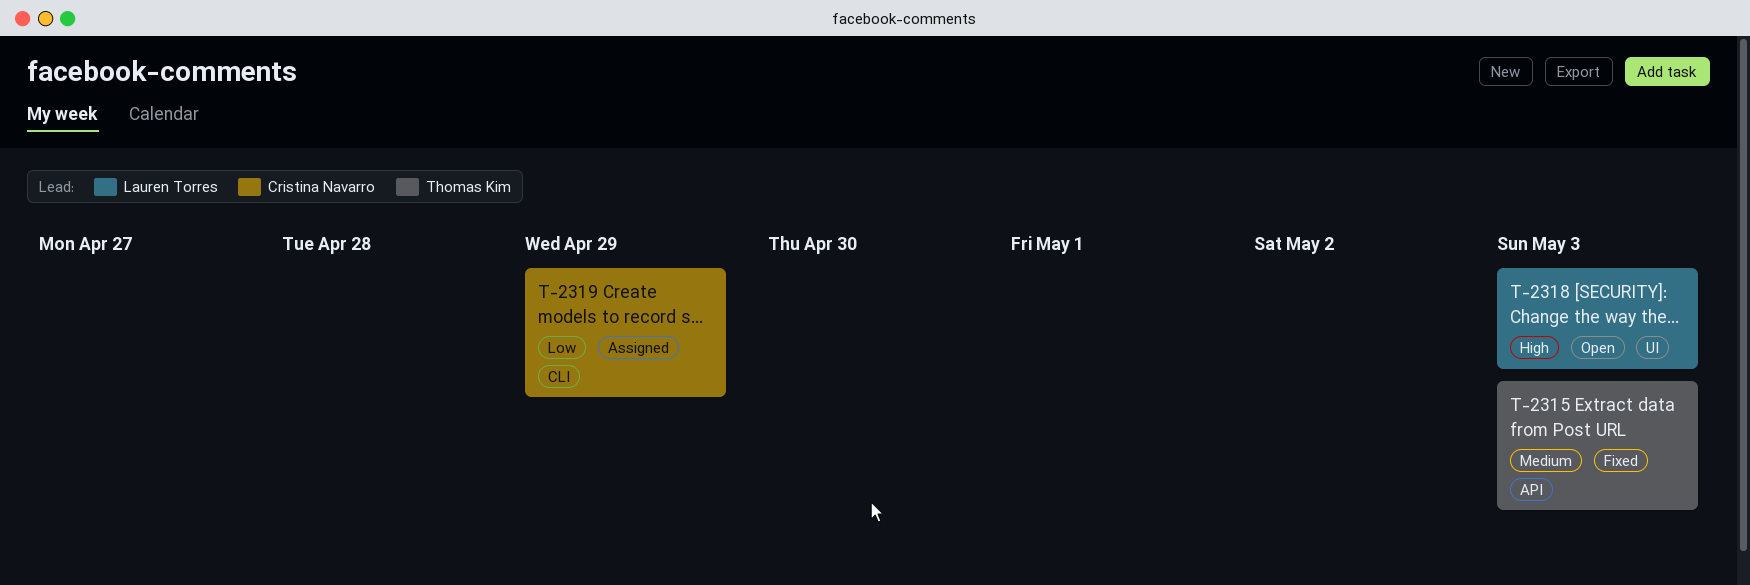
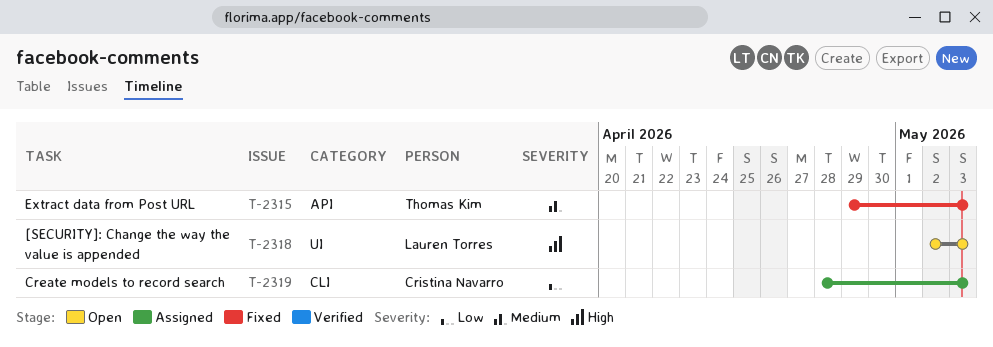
T-2319, due: Apr 29 -> May 3

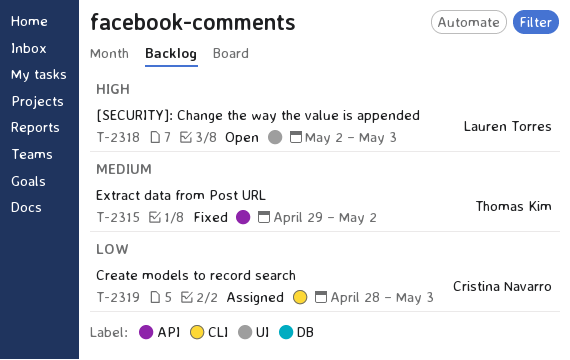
T-2315, due: May 3 -> May 2

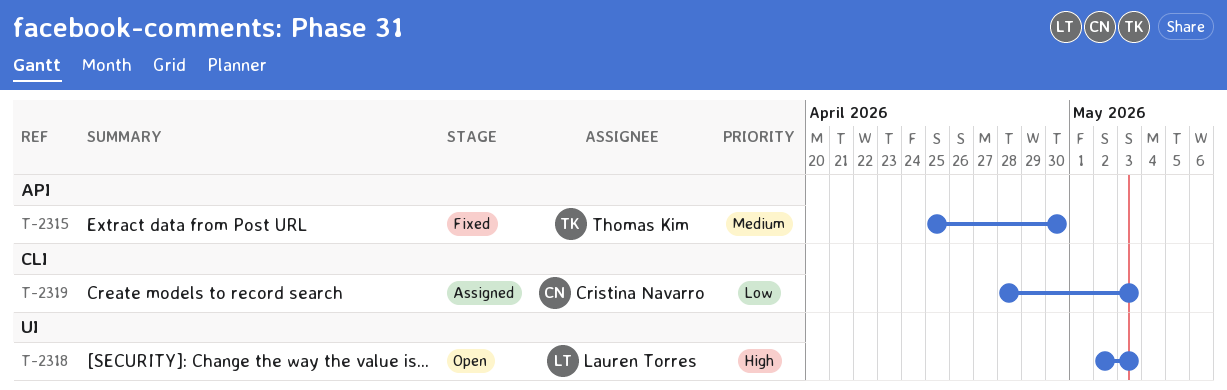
T-2315, start: Apr 29 -> Apr 25
T-2315, due: May 2 -> Apr 30

